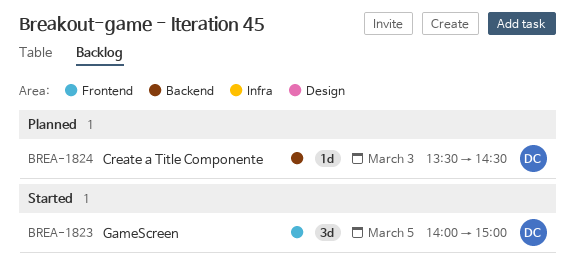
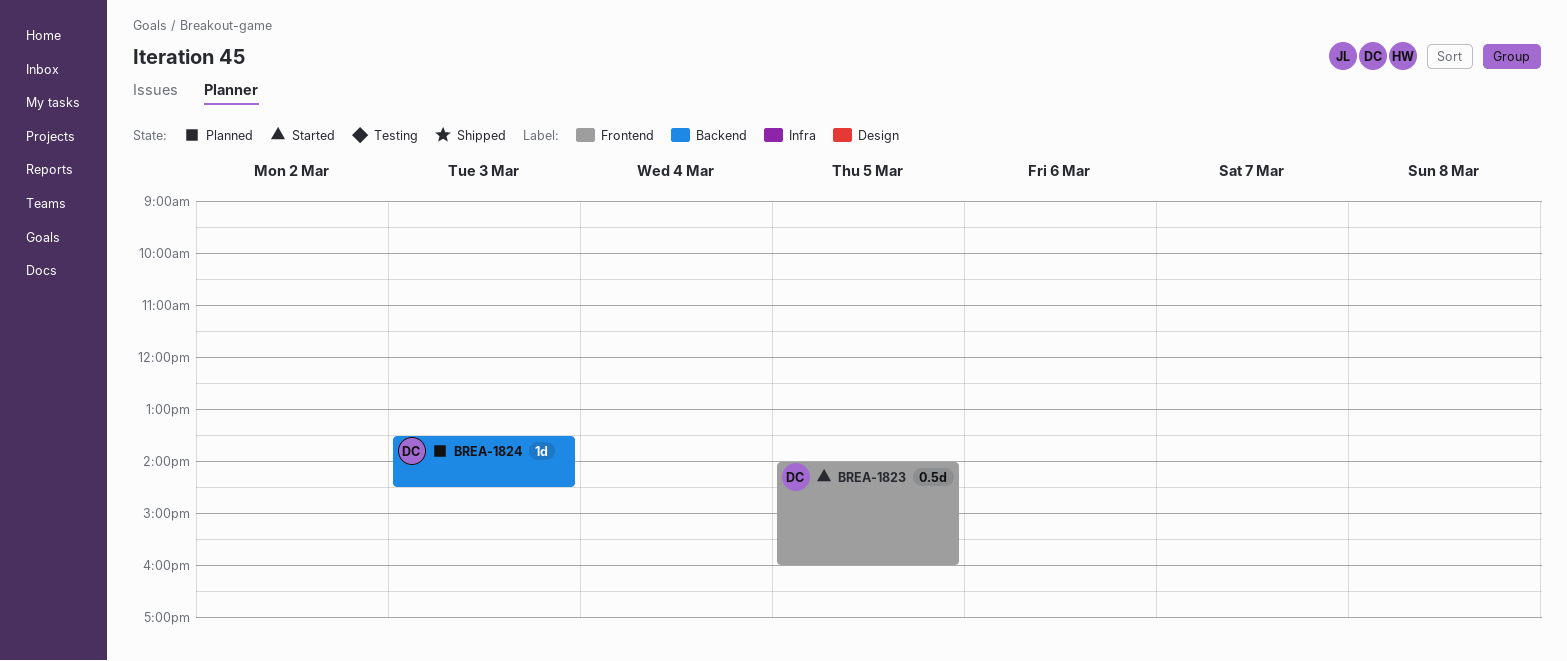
BREA-1823, estimate: 3d -> 0.5d
BREA-1823, ends: 15:00 -> 16:00

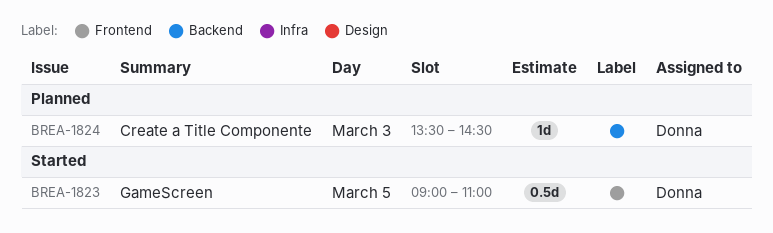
BREA-1823, begins: 14:00 -> 09:00
BREA-1823, ends: 16:00 -> 11:00

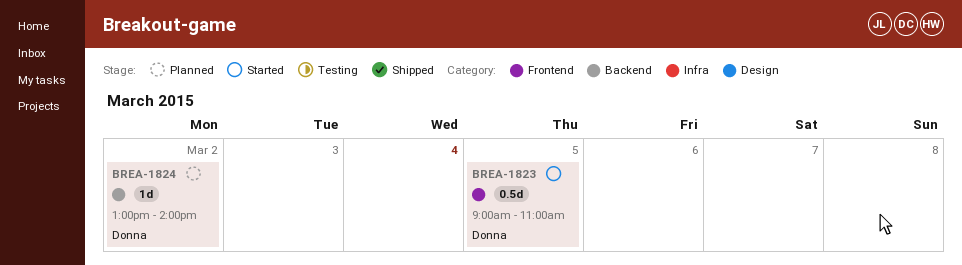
BREA-1824, day: Mar 3 -> Mar 2
BREA-1824, begins: 13:30 -> 13:00
BREA-1824, ends: 14:30 -> 14:00

